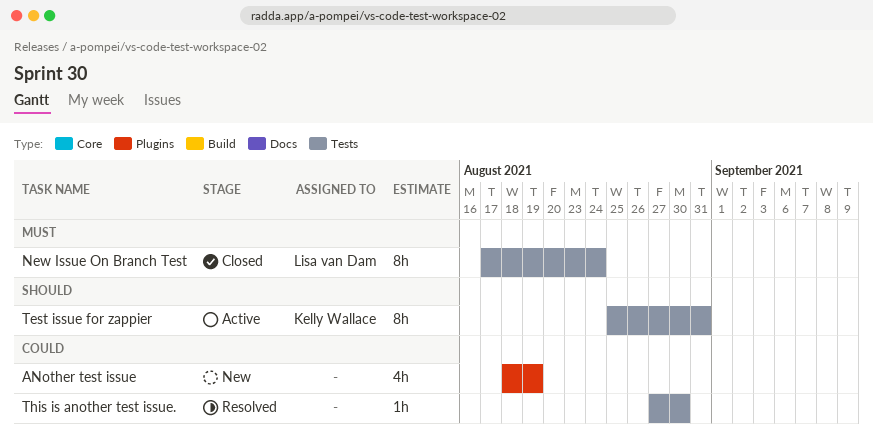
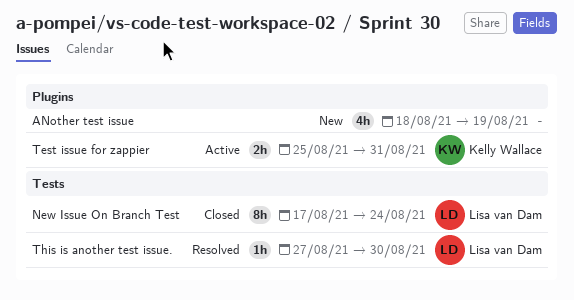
Test issue for zappier, label: Tests -> Plugins
Test issue for zappier, estimate: 8h -> 2h
This is another test issue., owner: none -> Lisa van Dam

